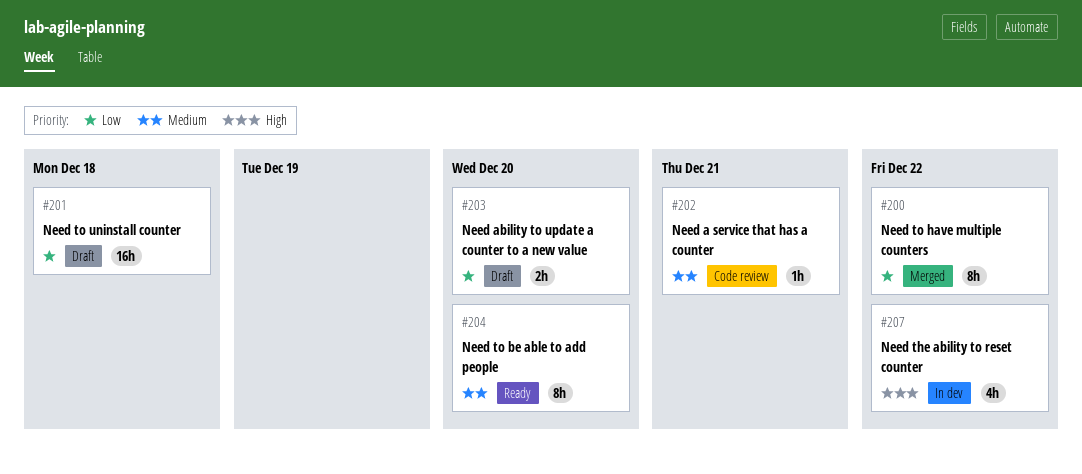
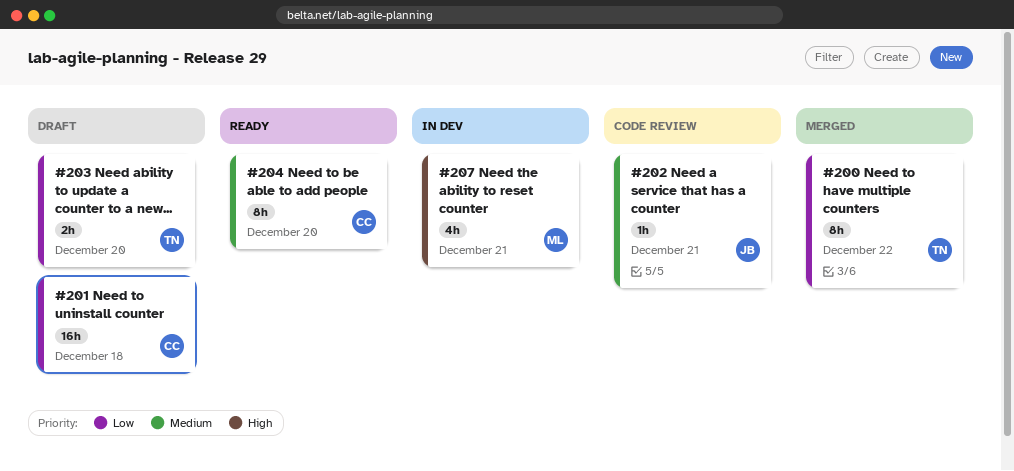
#207, due: Dec 22 -> Dec 21

